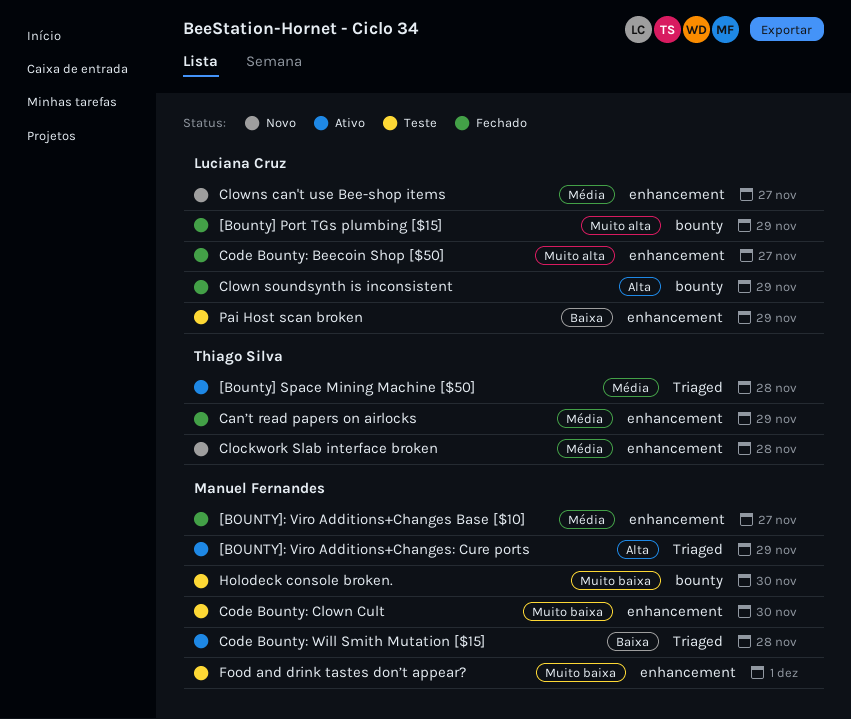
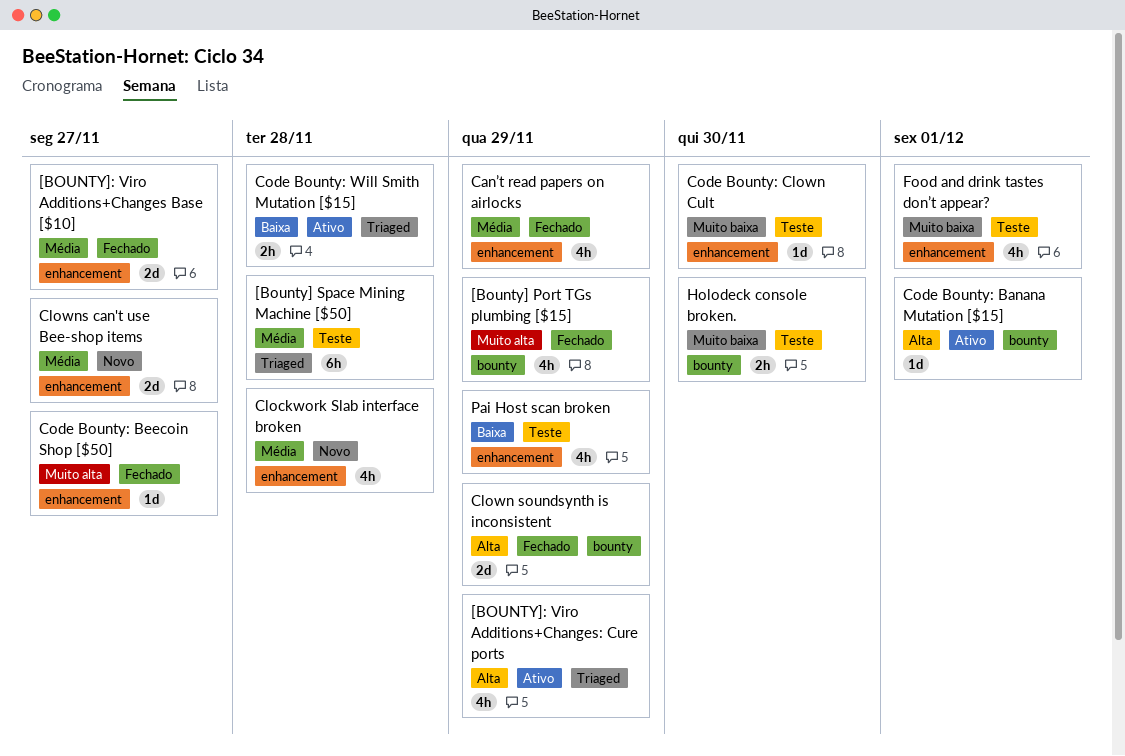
[Bounty] Space Mining Machine [$50], status: Ativo -> Teste
Code Bounty: Banana Mutation [$15]: none -> present

